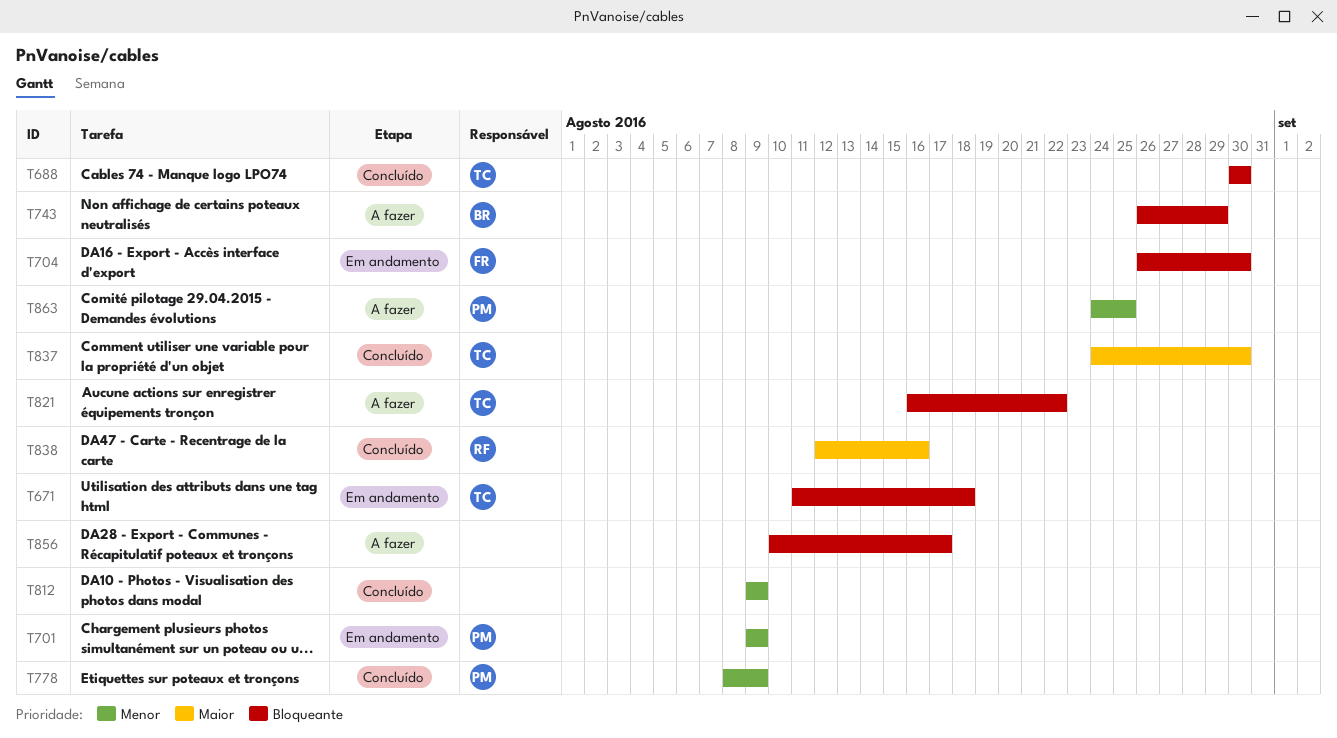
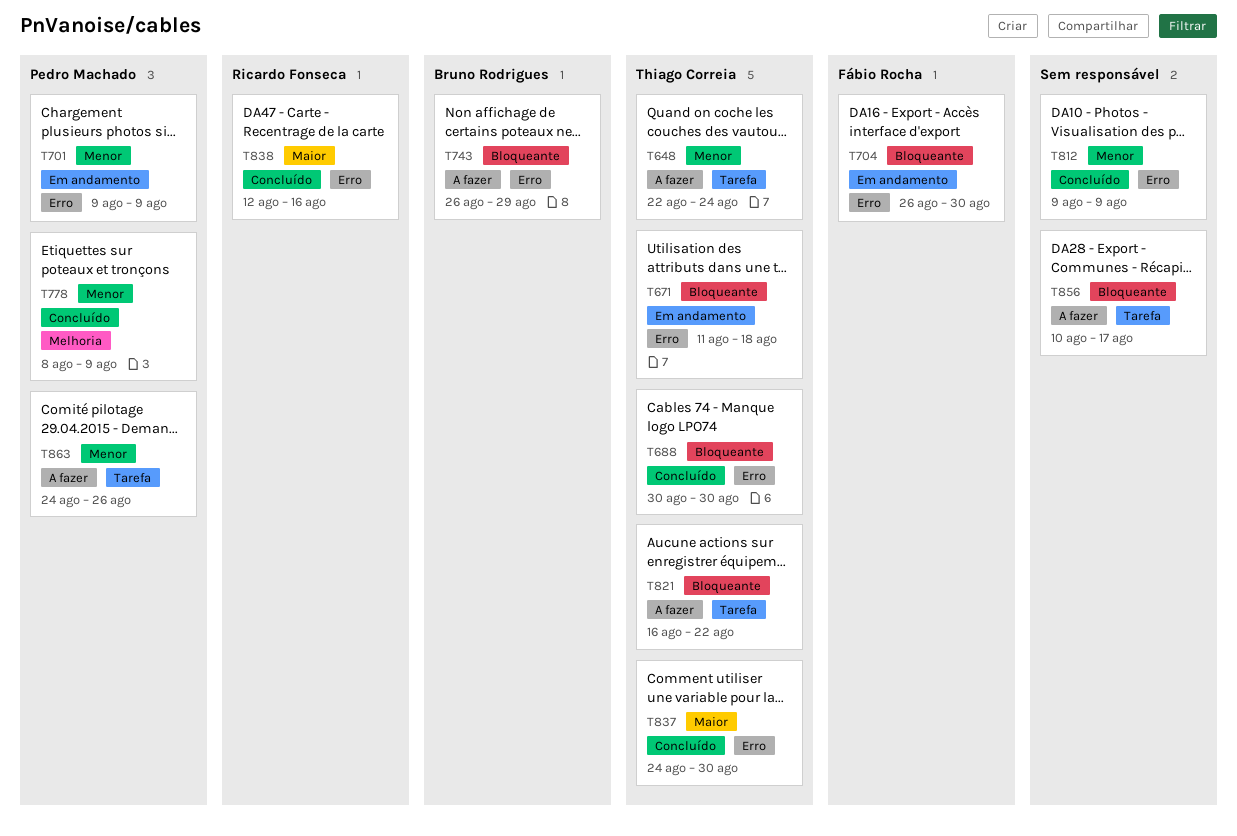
T648: none -> present
T863, due: Aug 25 -> Aug 26

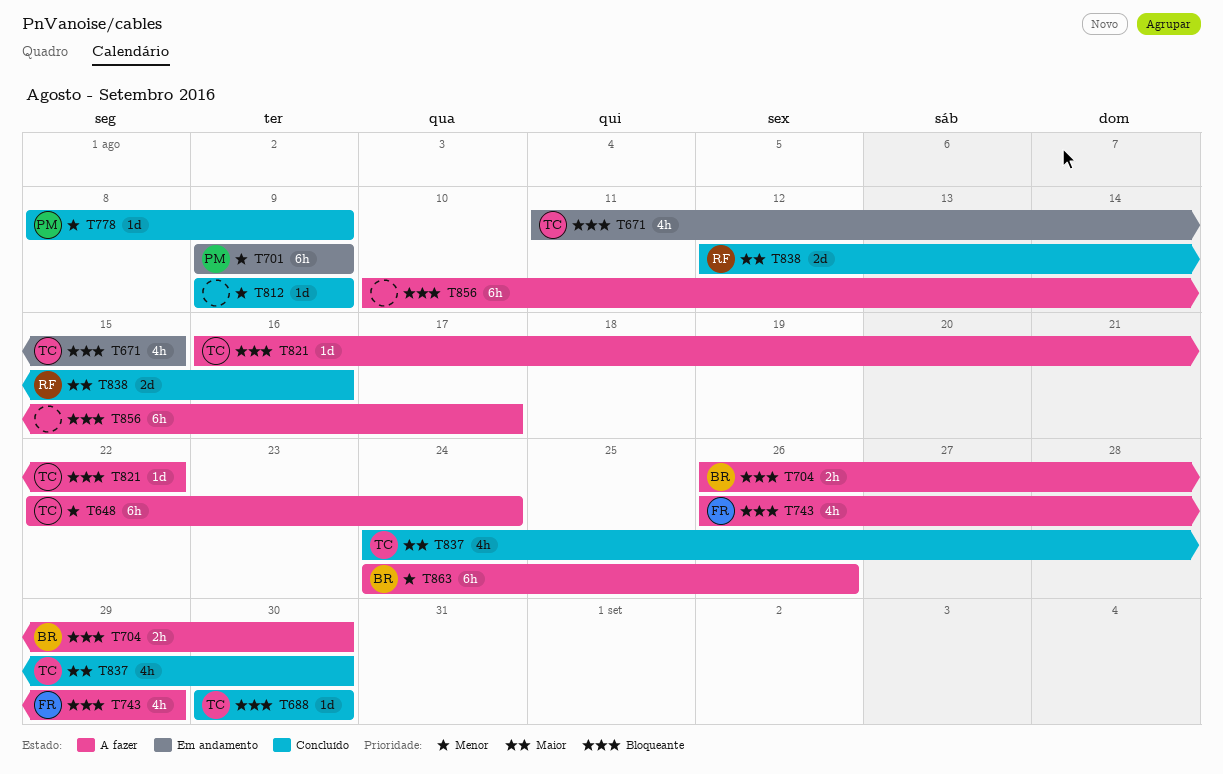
T671, due: Aug 18 -> Aug 15
T704, status: Em andamento -> A fazer
T704, owner: Fábio Rocha -> Bruno Rodrigues
T743, owner: Bruno Rodrigues -> Fábio Rocha
T863, owner: Pedro Machado -> Bruno Rodrigues

